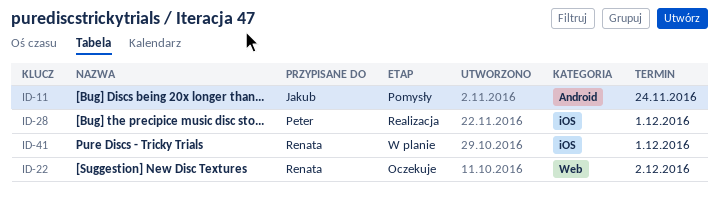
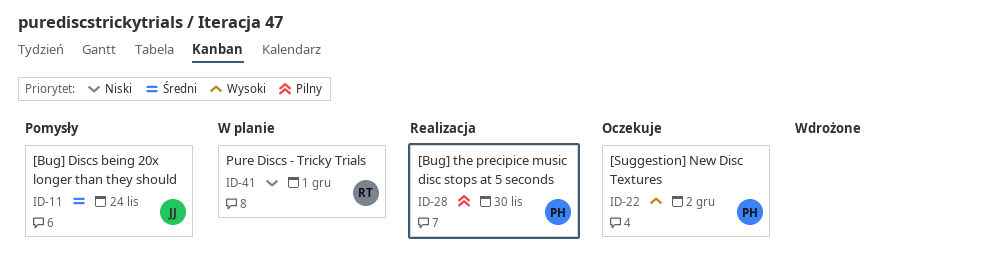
ID-22, owner: Renata -> Peter
ID-28, due: Dec 1 -> Nov 30

